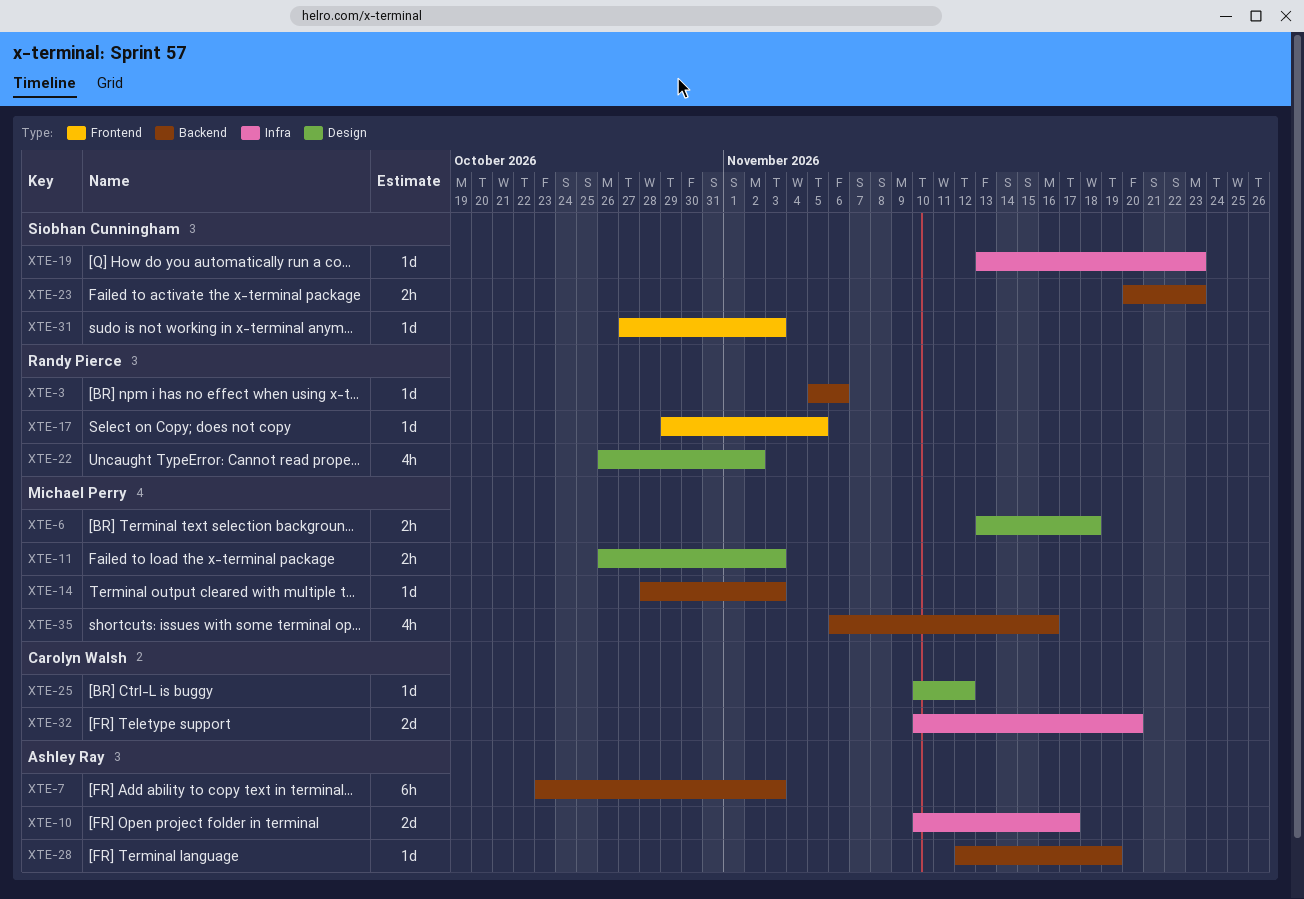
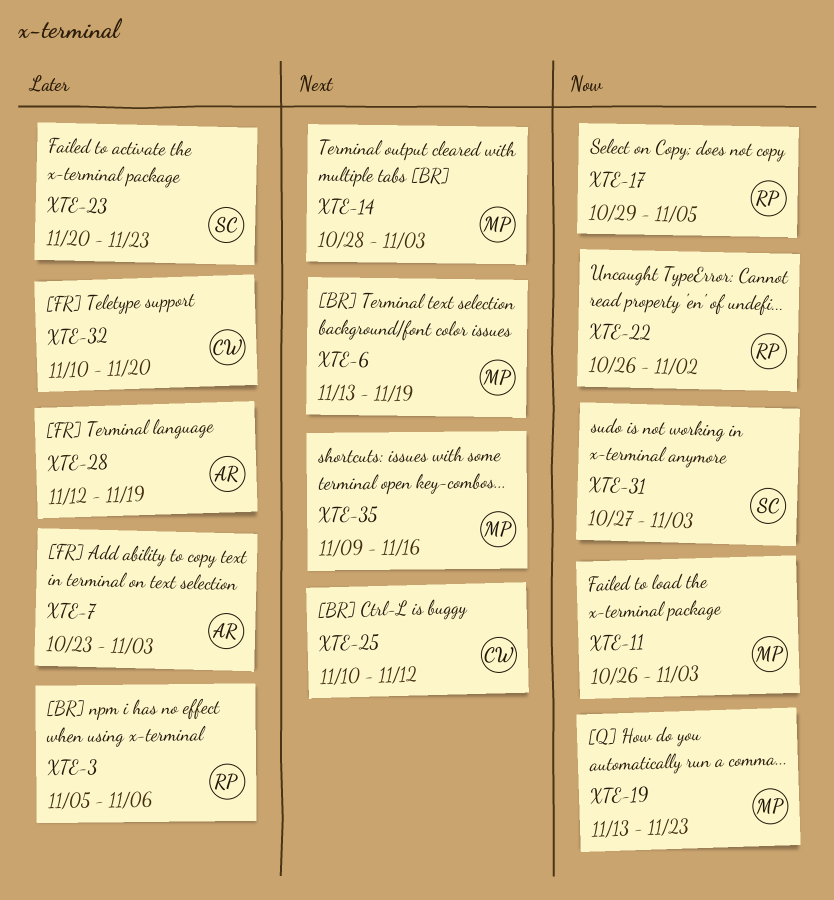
XTE-6, due: Nov 18 -> Nov 19
XTE-10: present -> none
XTE-19, owner: Siobhan Cunningham -> Michael Perry
XTE-35, start: Nov 6 -> Nov 9

